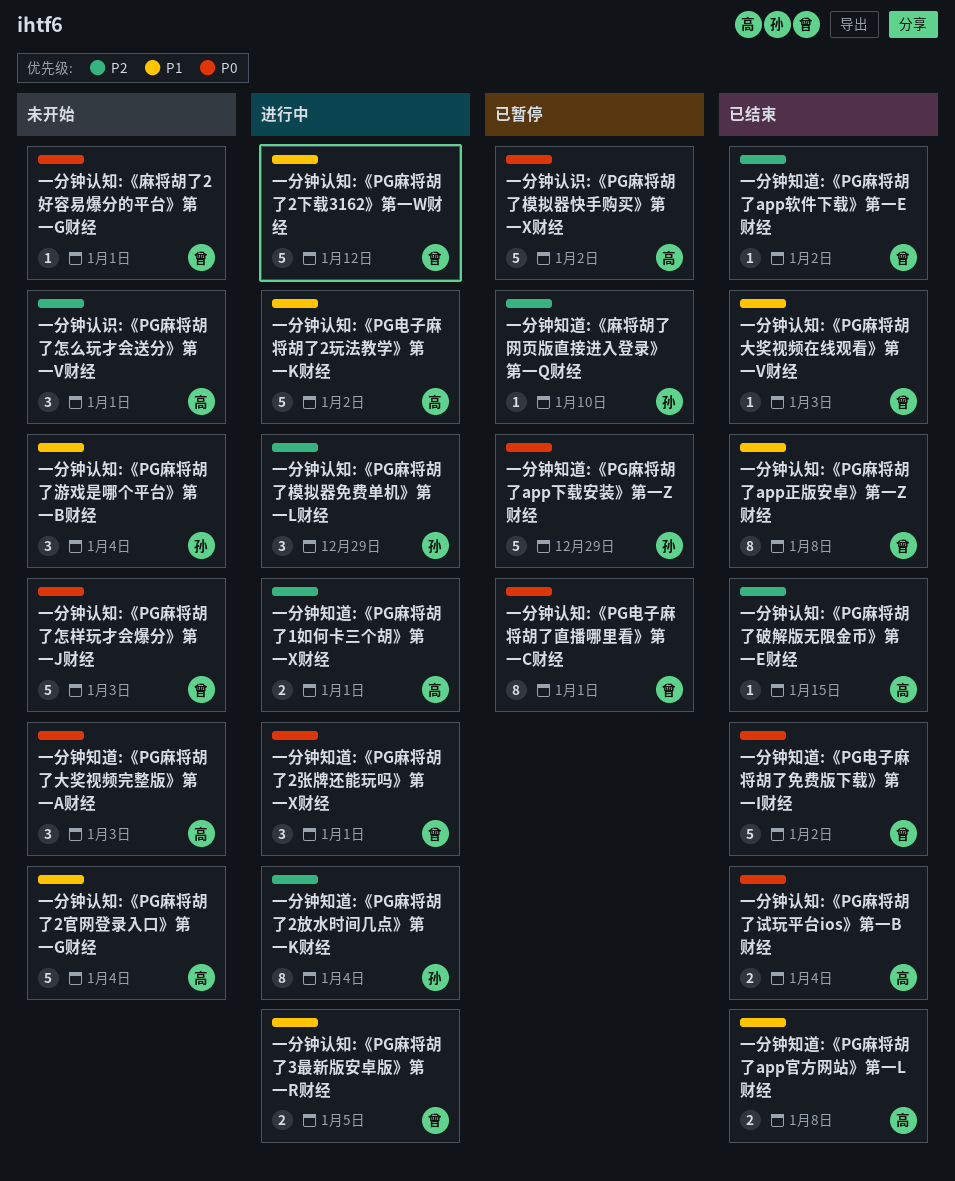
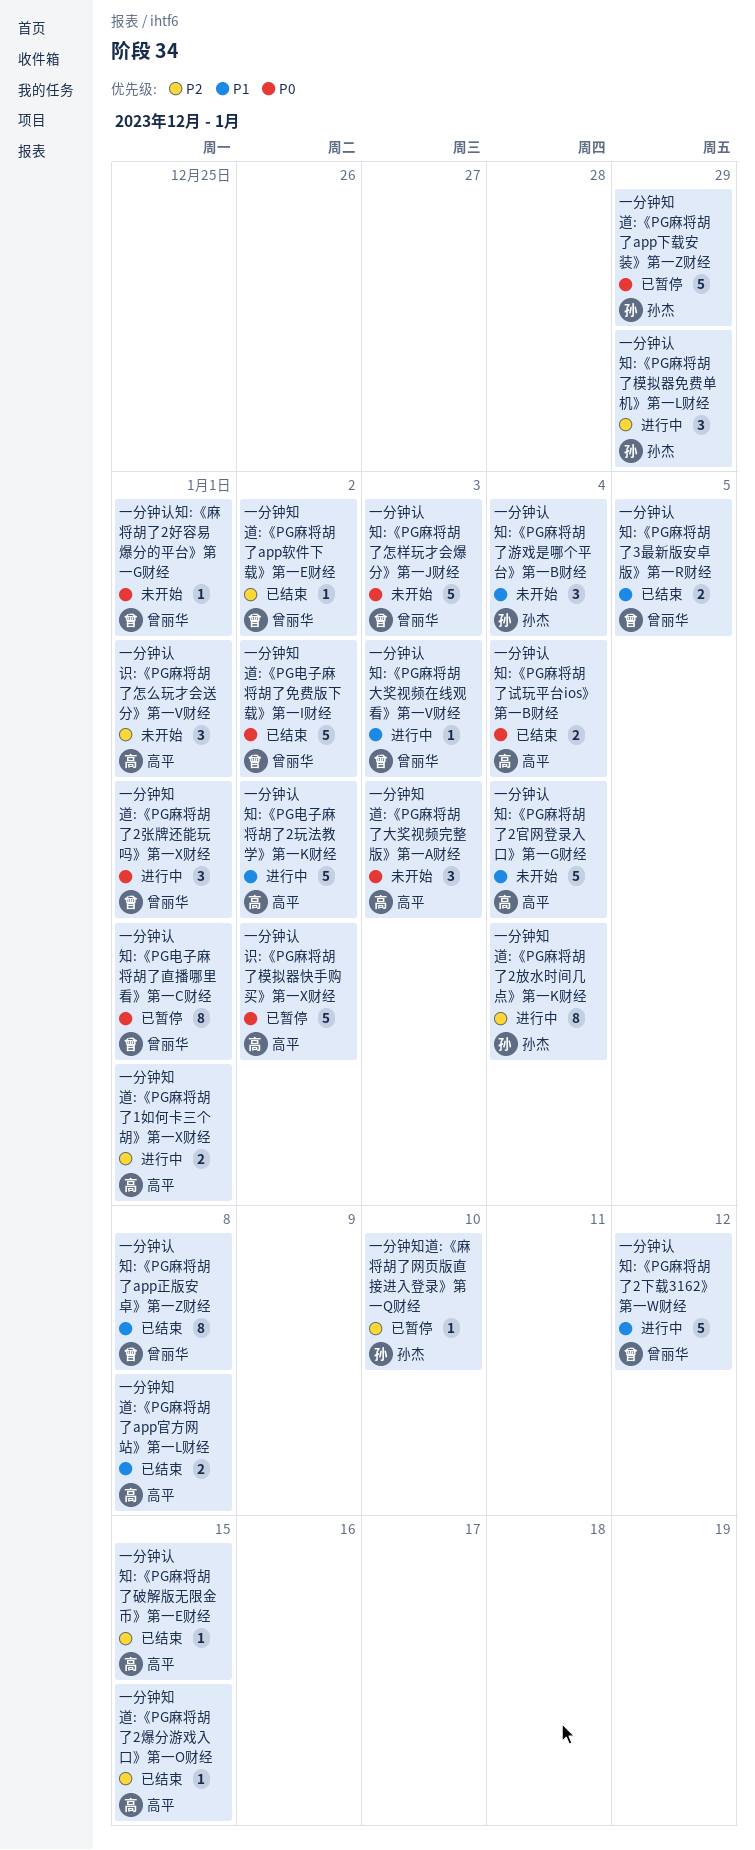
一分钟知道:《PG麻将胡了2爆分游戏入口》第一O财经: none -> present
一分钟认知:《PG麻将胡了3最新版安卓版》第一R财经, status: 进行中 -> 已结束
一分钟认知:《PG麻将胡大奖视频在线观看》第一V财经, status: 已结束 -> 进行中

